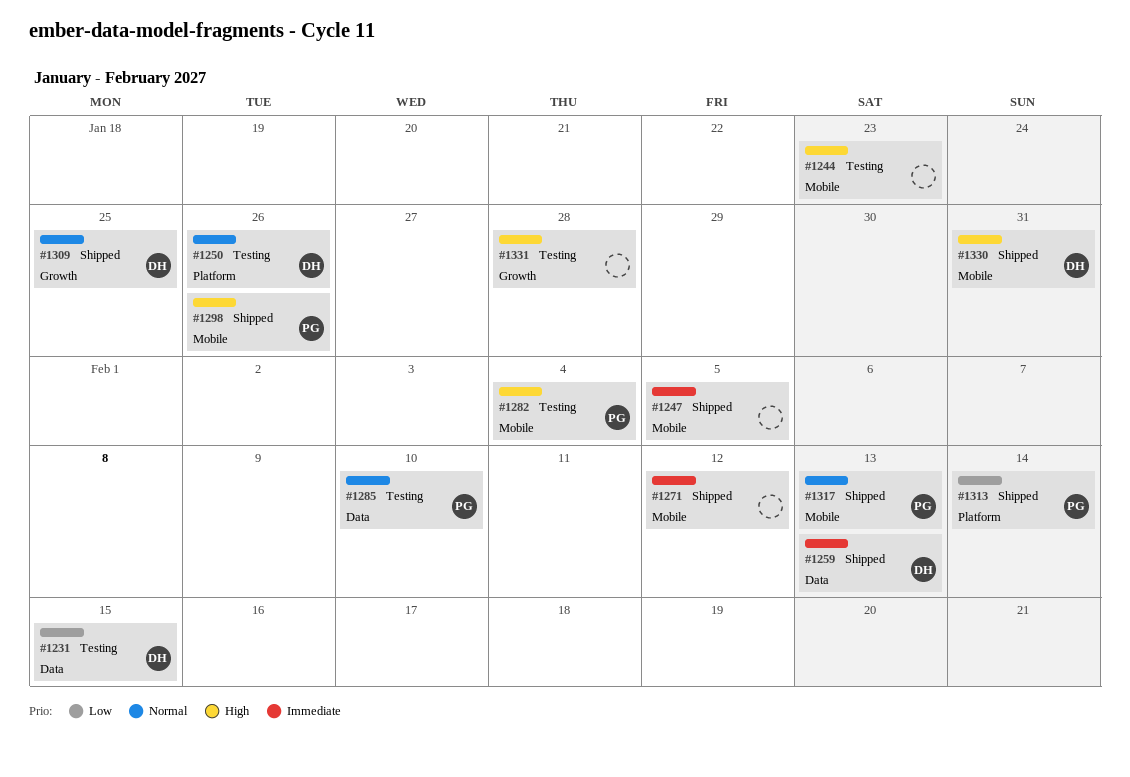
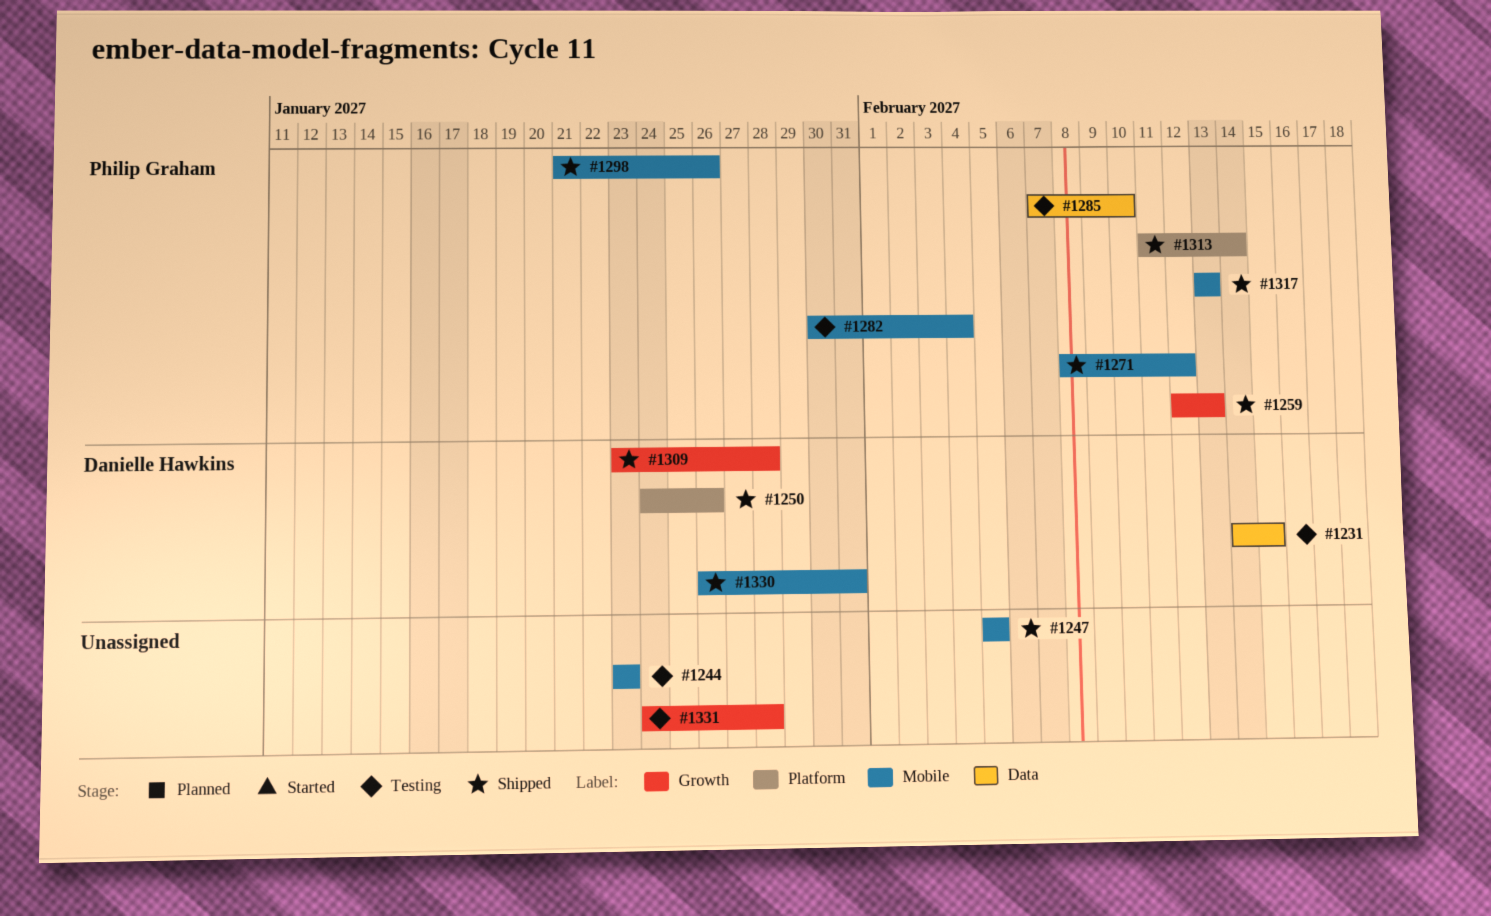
#1250, status: Testing -> Shipped
#1259, owner: Danielle Hawkins -> Philip Graham
#1259, label: Data -> Growth
#1271, owner: none -> Philip Graham
#1309, due: Jan 25 -> Jan 28

